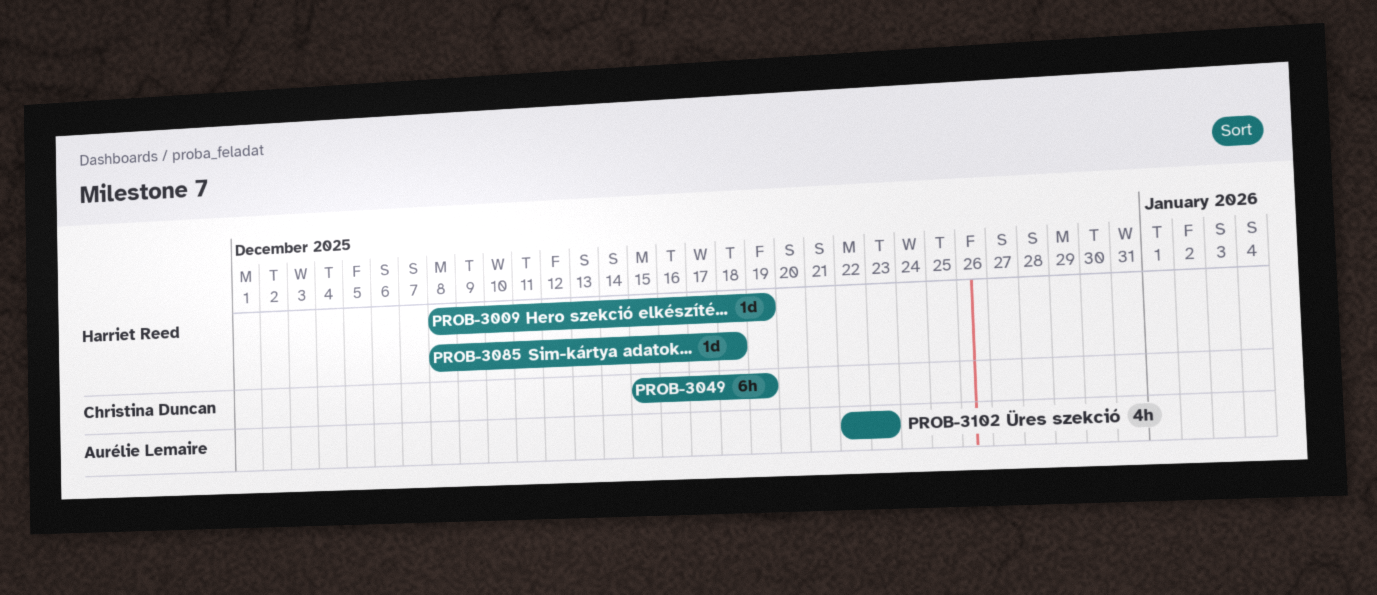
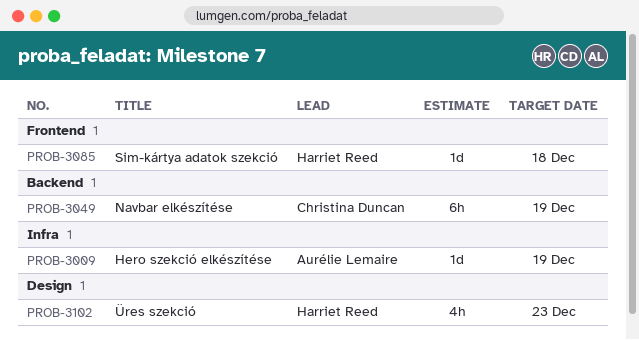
PROB-3009, owner: Harriet Reed -> Aurélie Lemaire
PROB-3102, owner: Aurélie Lemaire -> Harriet Reed

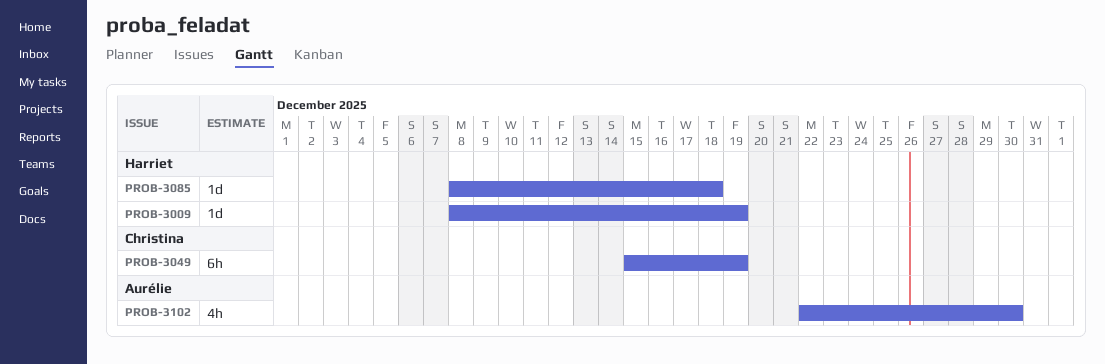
PROB-3009, owner: Aurélie Lemaire -> Harriet Reed
PROB-3102, owner: Harriet Reed -> Aurélie Lemaire
PROB-3102, due: Dec 23 -> Dec 30

